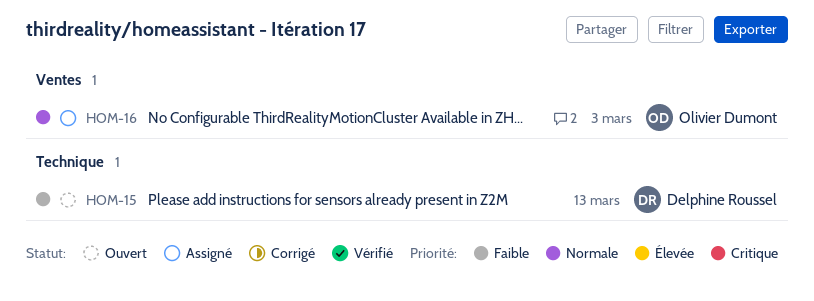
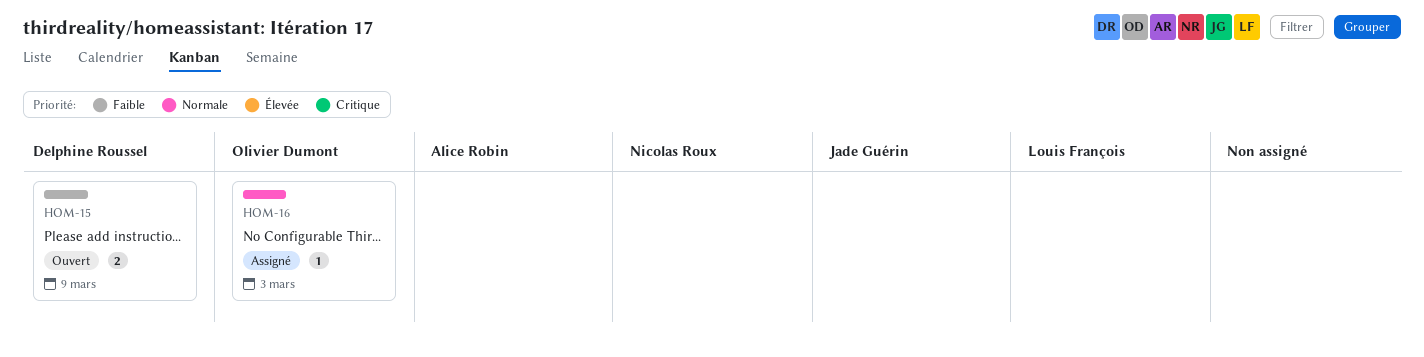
HOM-15, due: Mar 13 -> Mar 9

